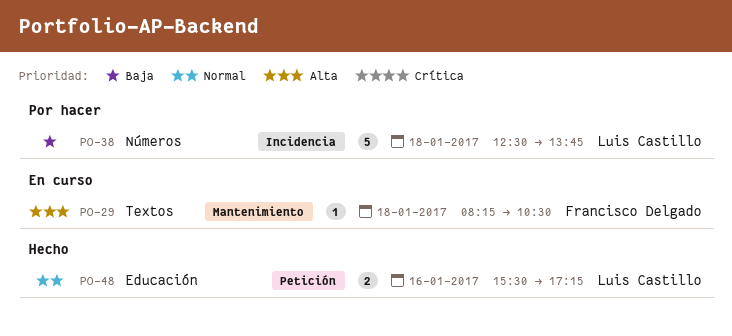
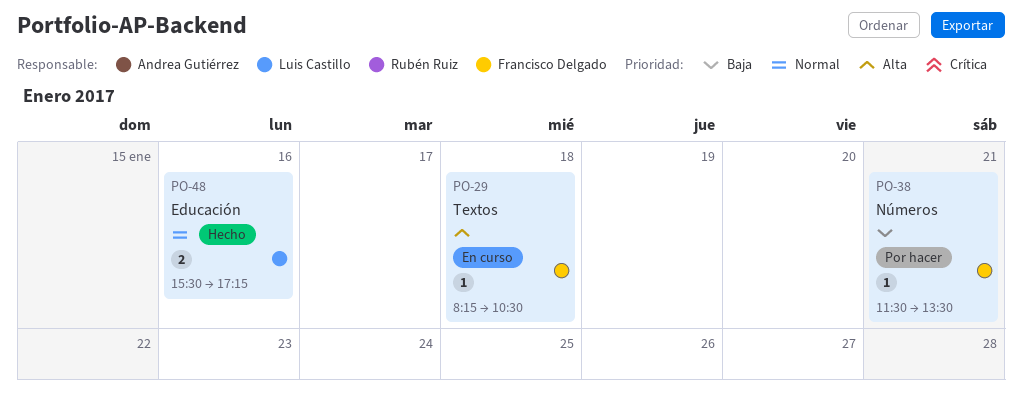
PO-38, owner: Luis Castillo -> Francisco Delgado
PO-38, estimate: 5 -> 1
PO-38, day: Jan 18 -> Jan 21
PO-38, begins: 12:30 -> 11:30
PO-38, ends: 13:45 -> 13:30

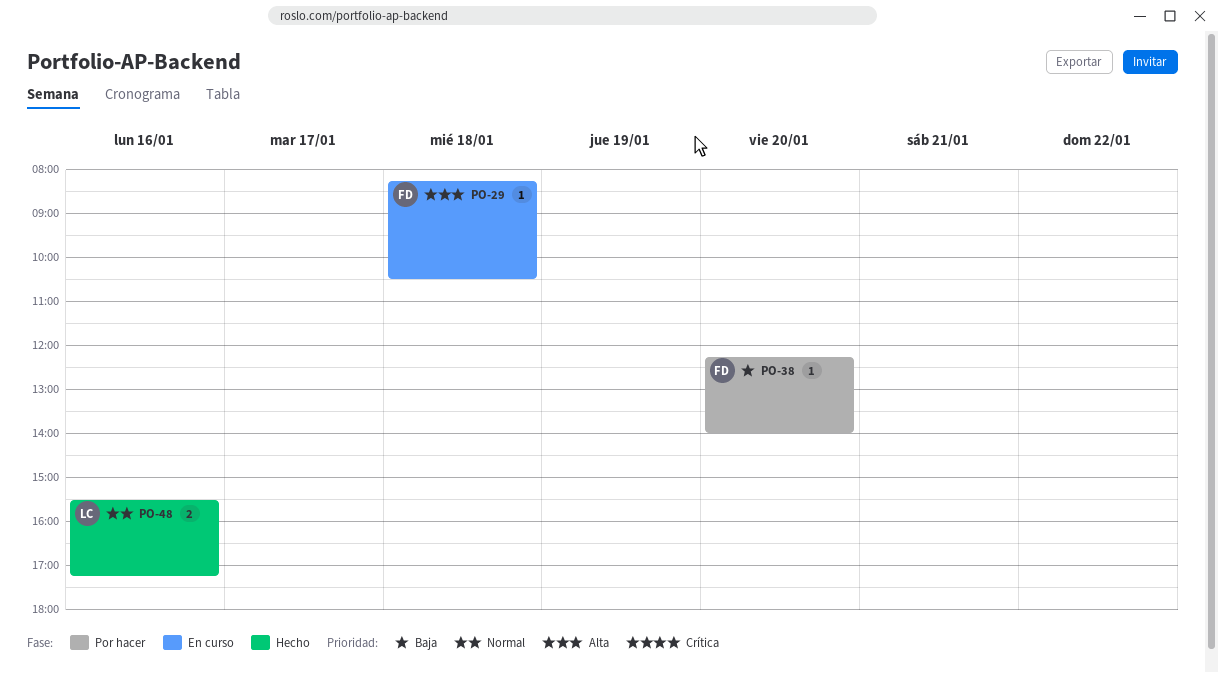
PO-38, day: Jan 21 -> Jan 20
PO-38, begins: 11:30 -> 12:15
PO-38, ends: 13:30 -> 14:00

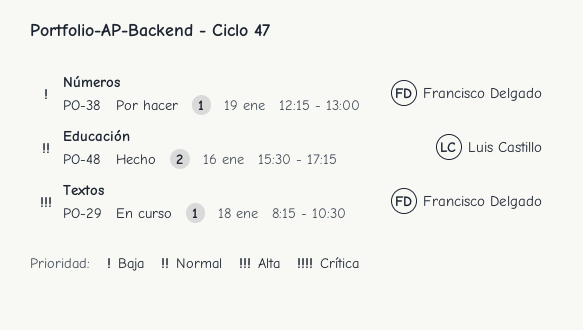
PO-38, day: Jan 20 -> Jan 19
PO-38, ends: 14:00 -> 13:00

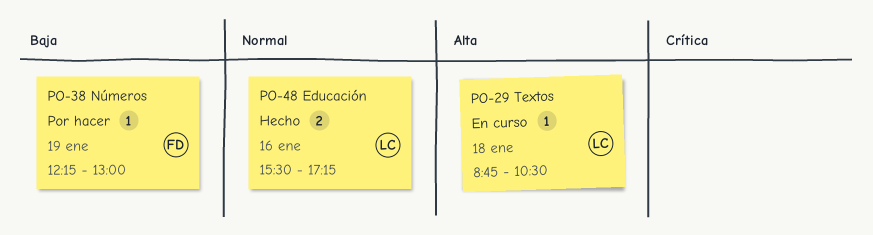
PO-29, owner: Francisco Delgado -> Luis Castillo
PO-29, begins: 08:15 -> 08:45

